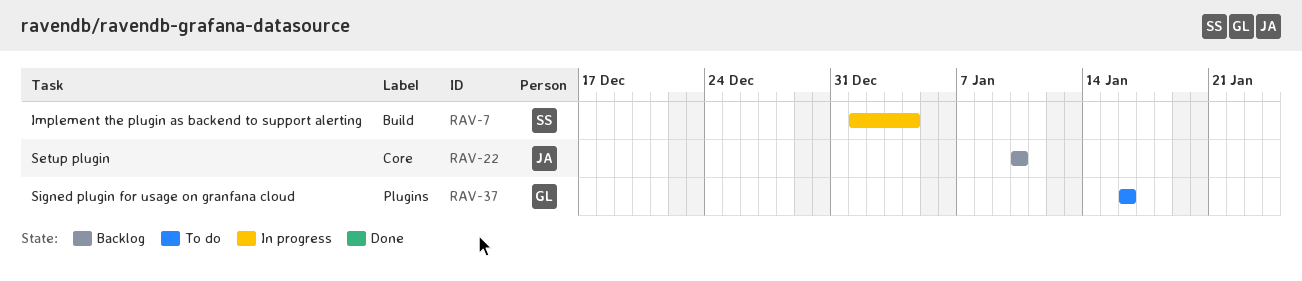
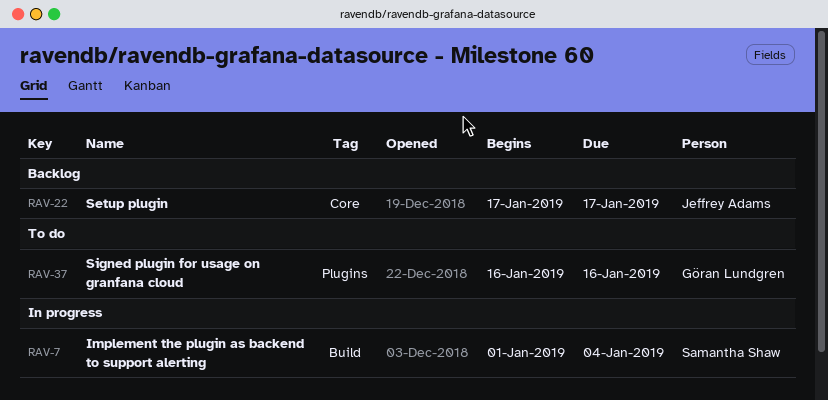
RAV-22, start: Jan 10 -> Jan 17
RAV-22, due: Jan 10 -> Jan 17

